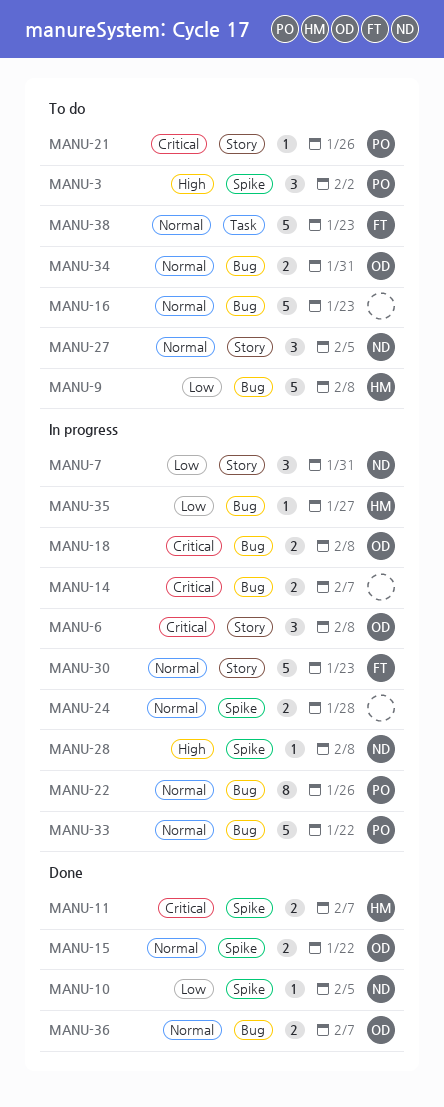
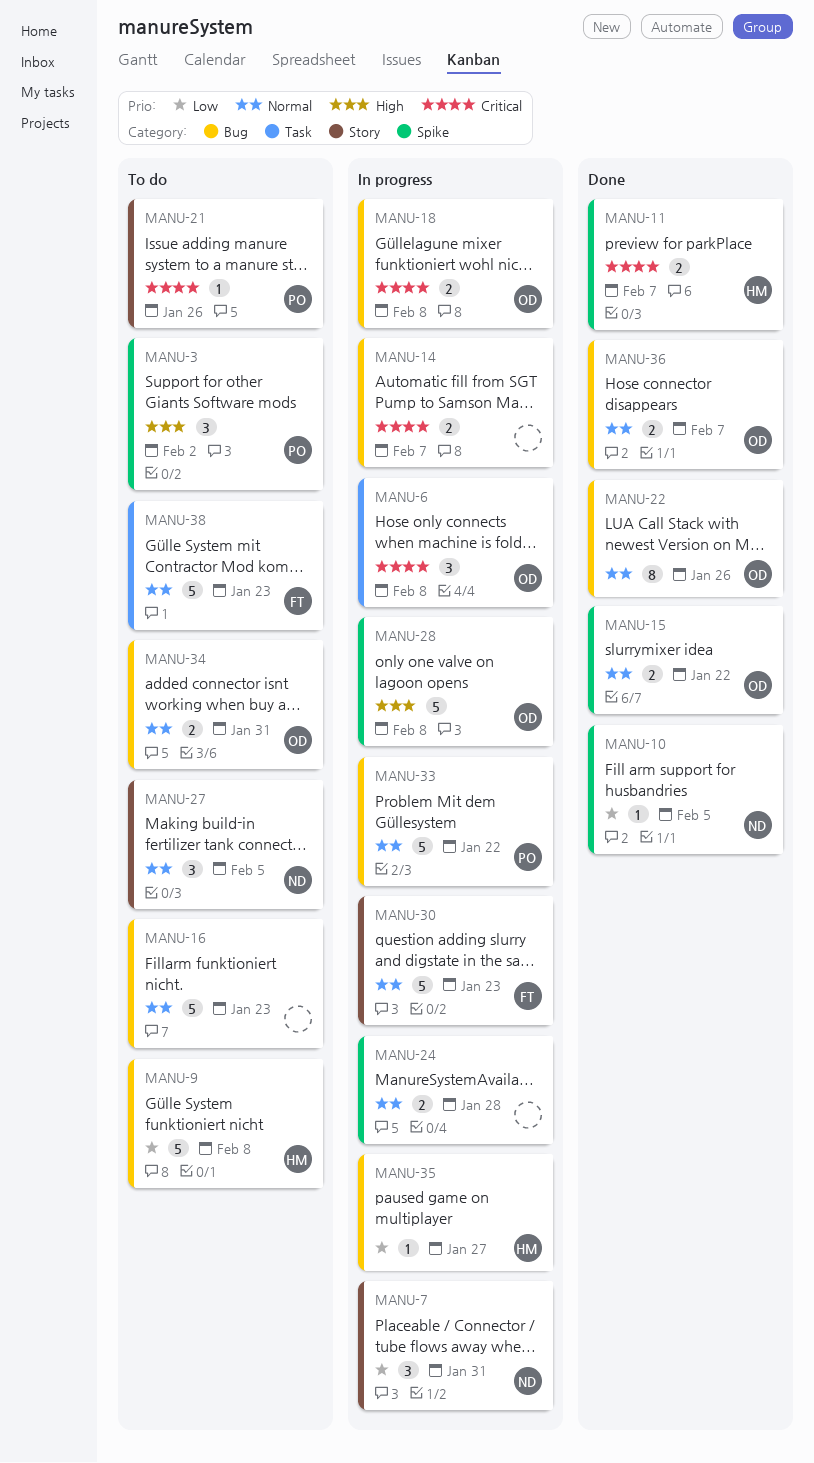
MANU-6, label: Story -> Task
MANU-22, status: In progress -> Done
MANU-22, owner: PO -> OD
MANU-28, owner: ND -> OD
MANU-28, estimate: 1 -> 5

